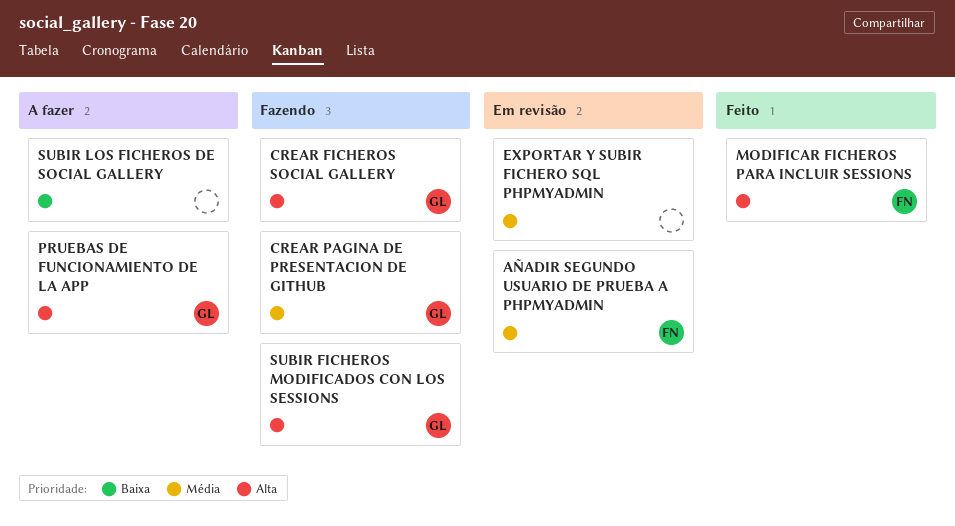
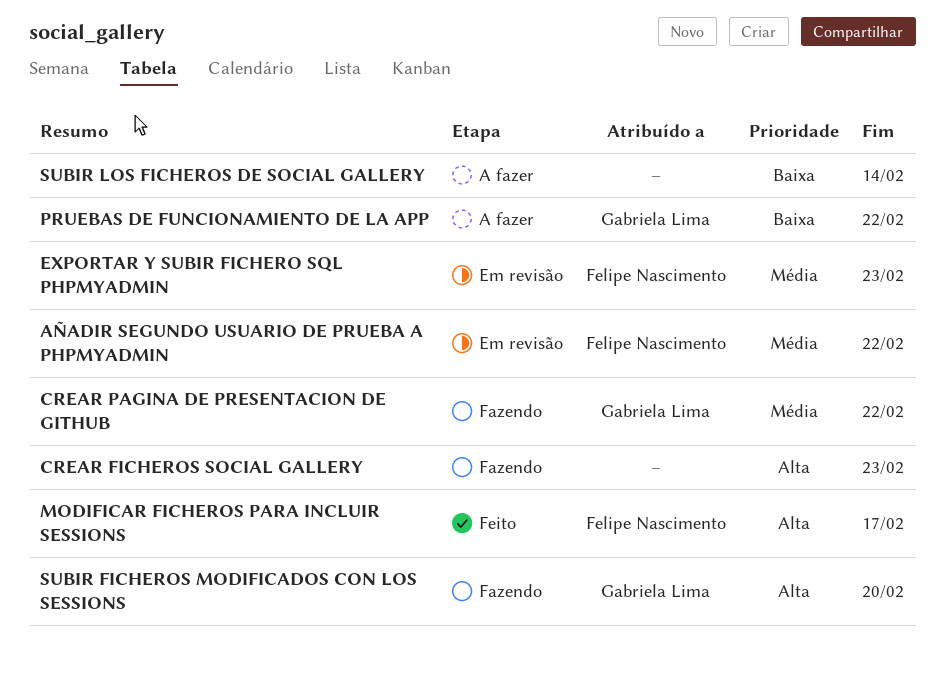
CREAR FICHEROS SOCIAL GALLERY, owner: Gabriela Lima -> none
EXPORTAR Y SUBIR FICHERO SQL PHPMYADMIN, owner: none -> Felipe Nascimento
PRUEBAS DE FUNCIONAMIENTO DE LA APP, priority: Alta -> Baixa

